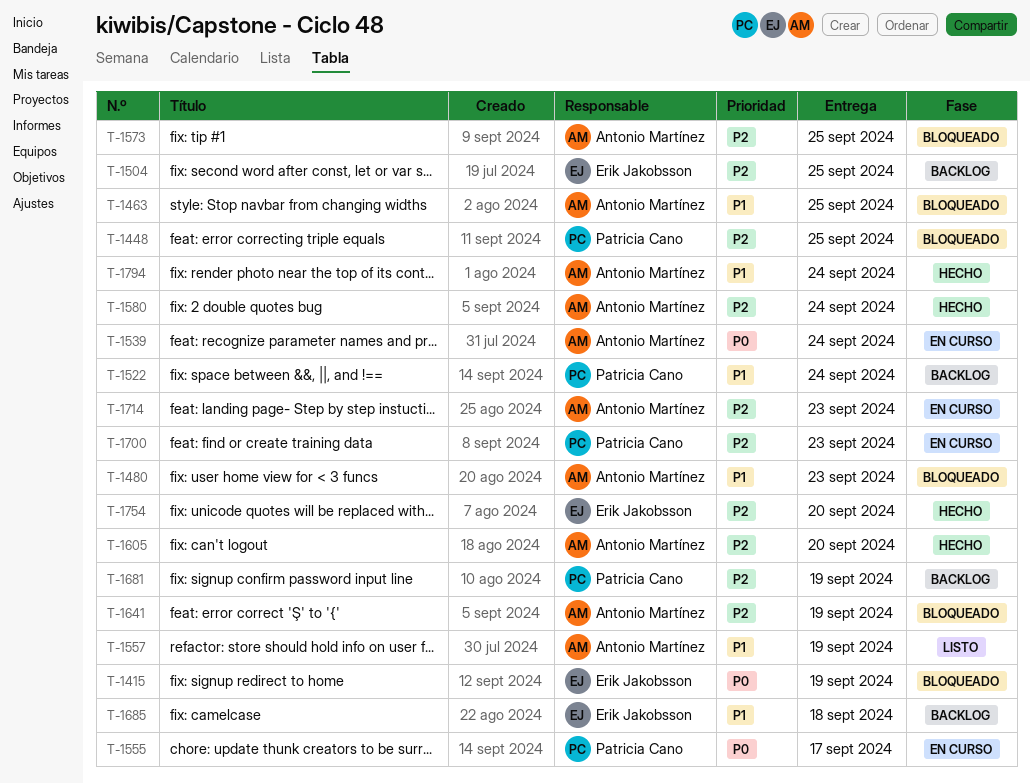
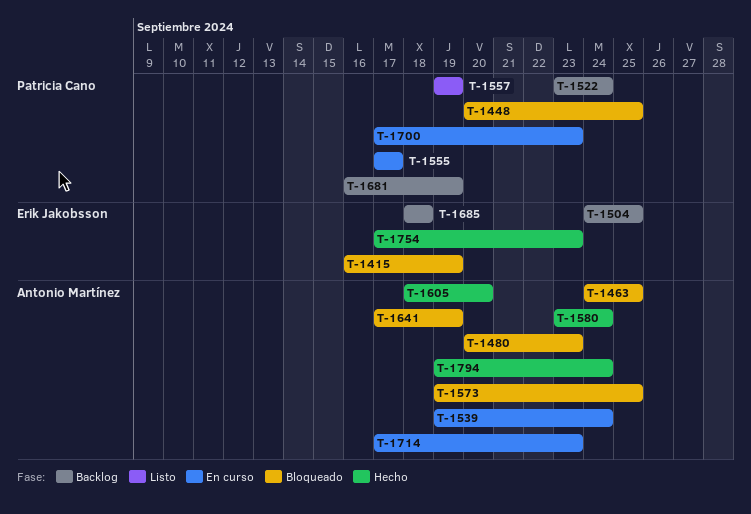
T-1557, owner: Antonio Martínez -> Patricia Cano
T-1754, due: Sep 20 -> Sep 23

